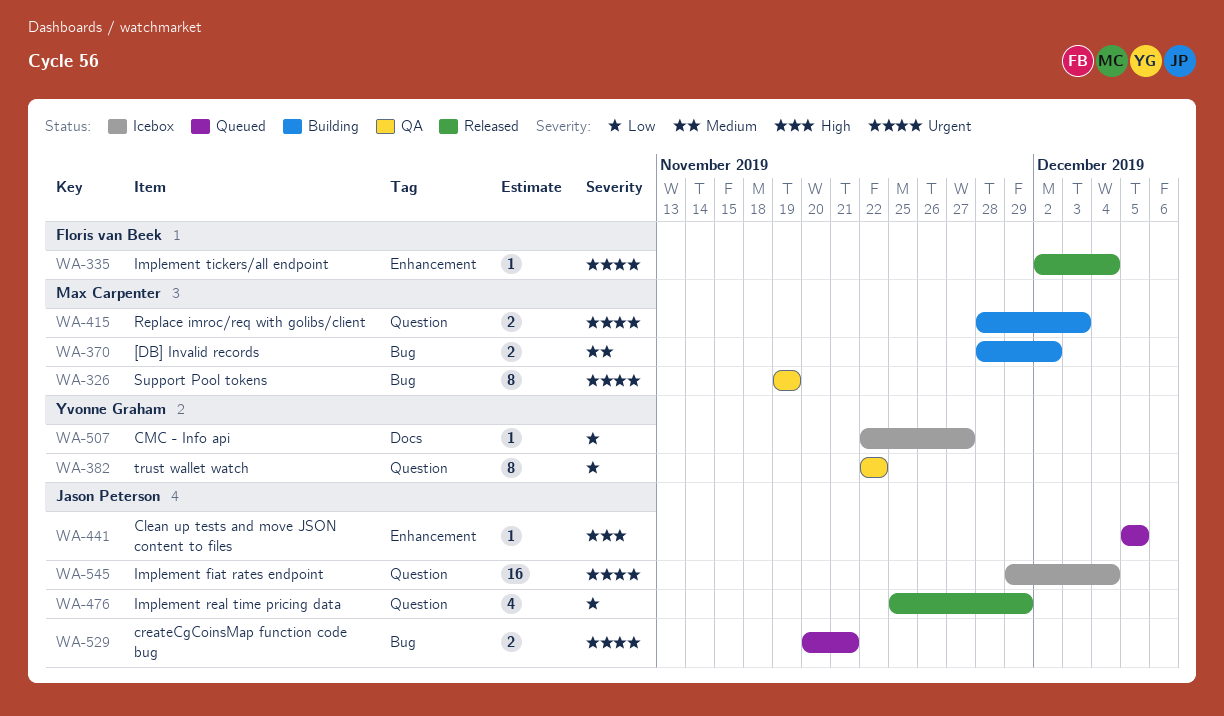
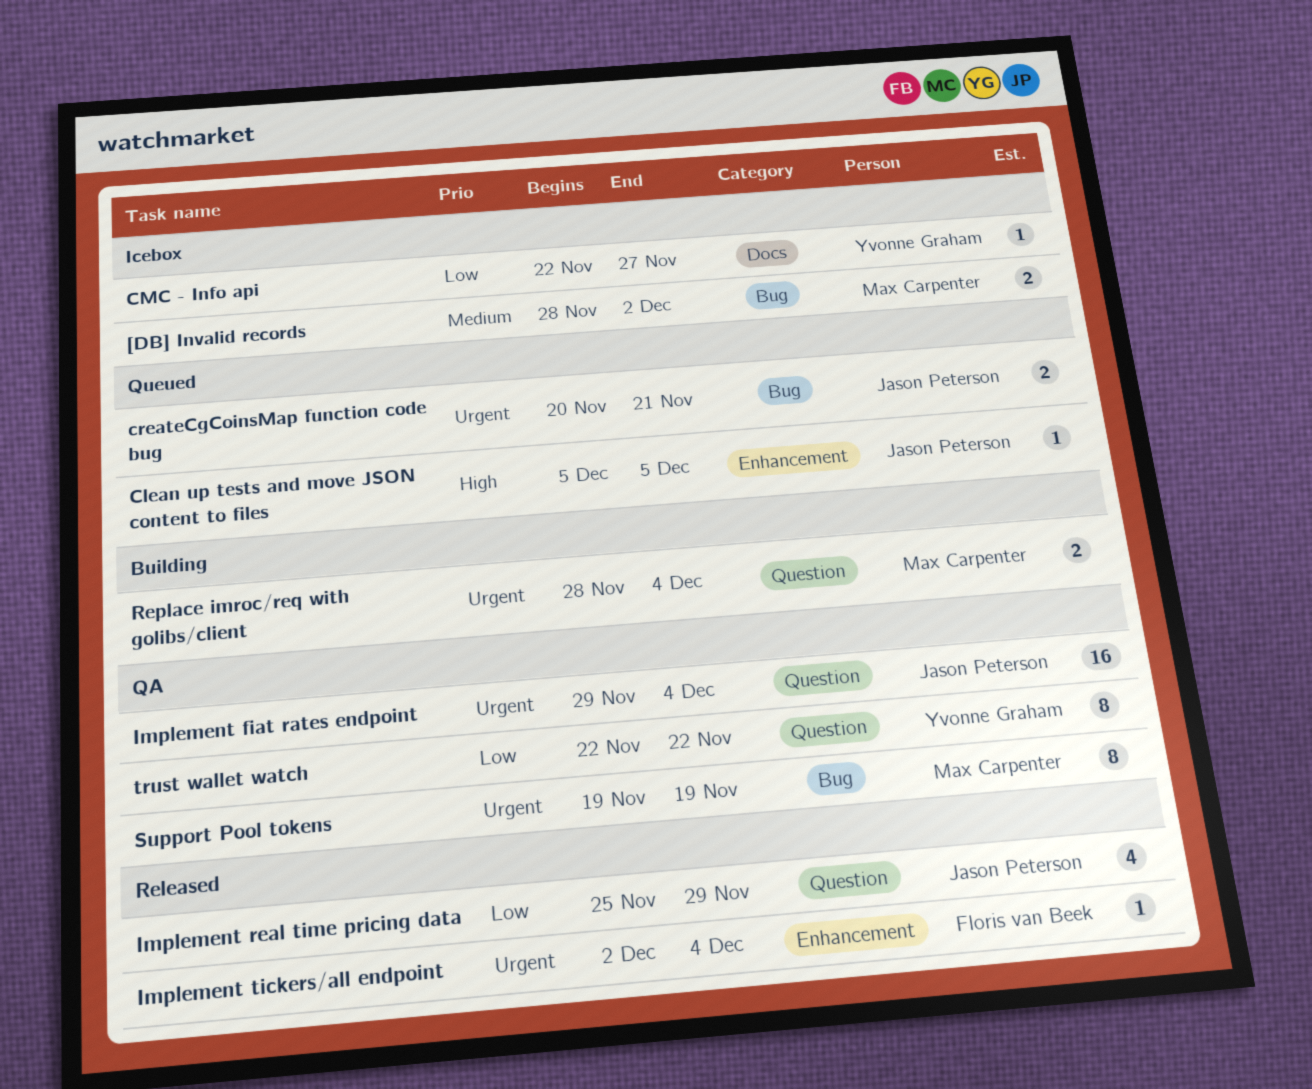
[DB] Invalid records, status: Building -> Icebox
Implement fiat rates endpoint, status: Icebox -> QA
Replace imroc/req with golibs/client, due: Dec 3 -> Dec 4

